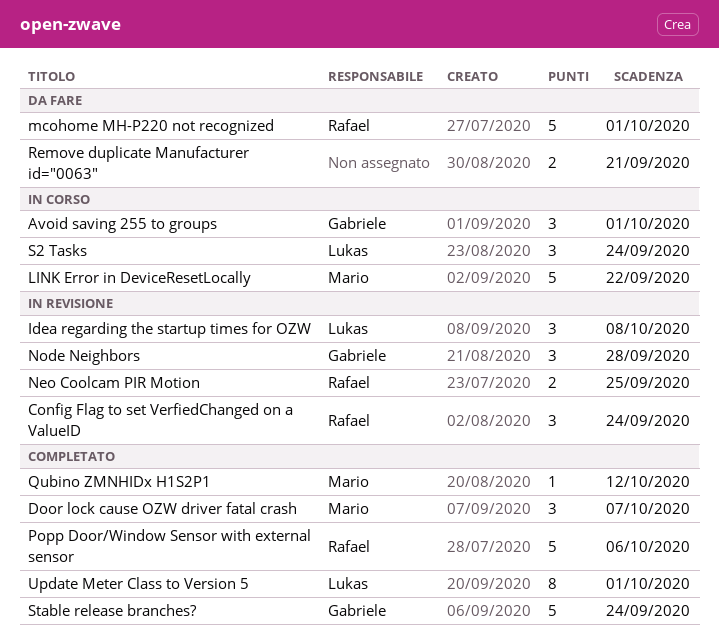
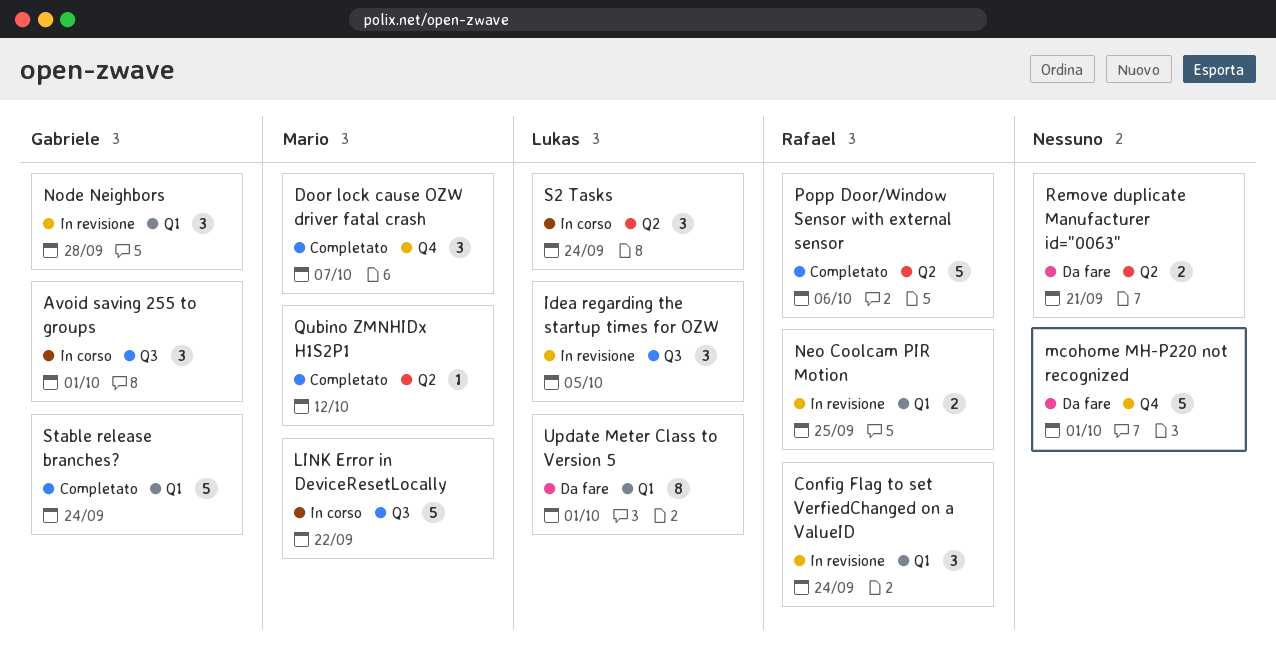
Idea regarding the startup times for OZW, due: Oct 8 -> Oct 5
mcohome MH-P220 not recognized, owner: Rafael -> none
Update Meter Class to Version 5, status: Completato -> Da fare

